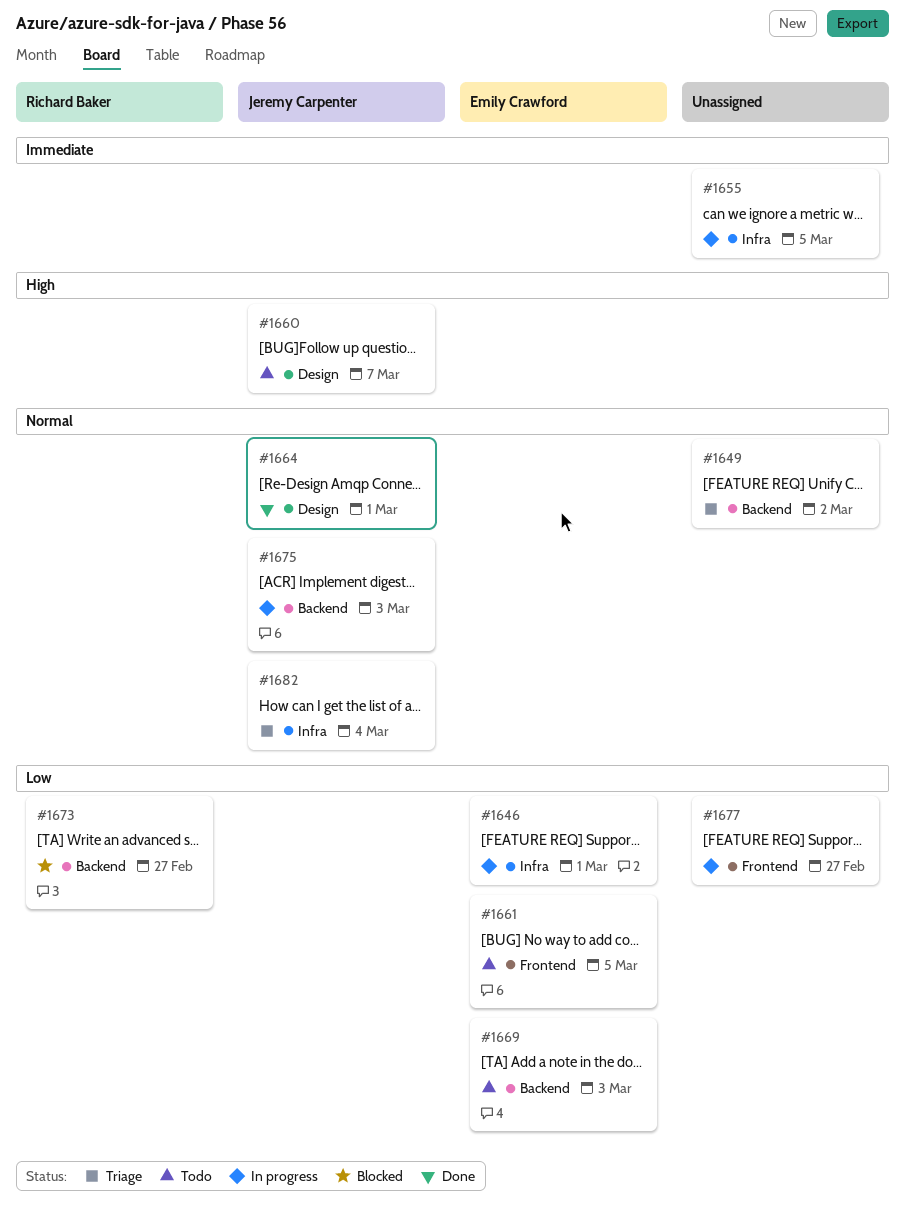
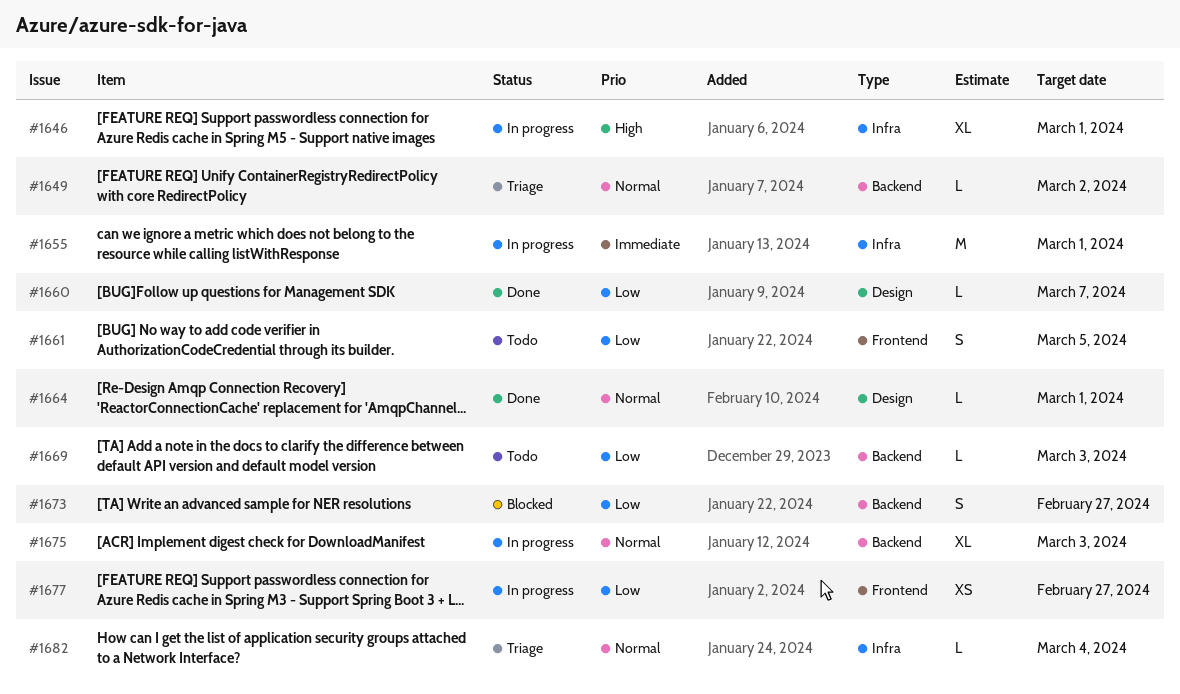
#1646, priority: Low -> High
#1655, due: Mar 5 -> Mar 1
#1660, status: Todo -> Done
#1660, priority: High -> Low

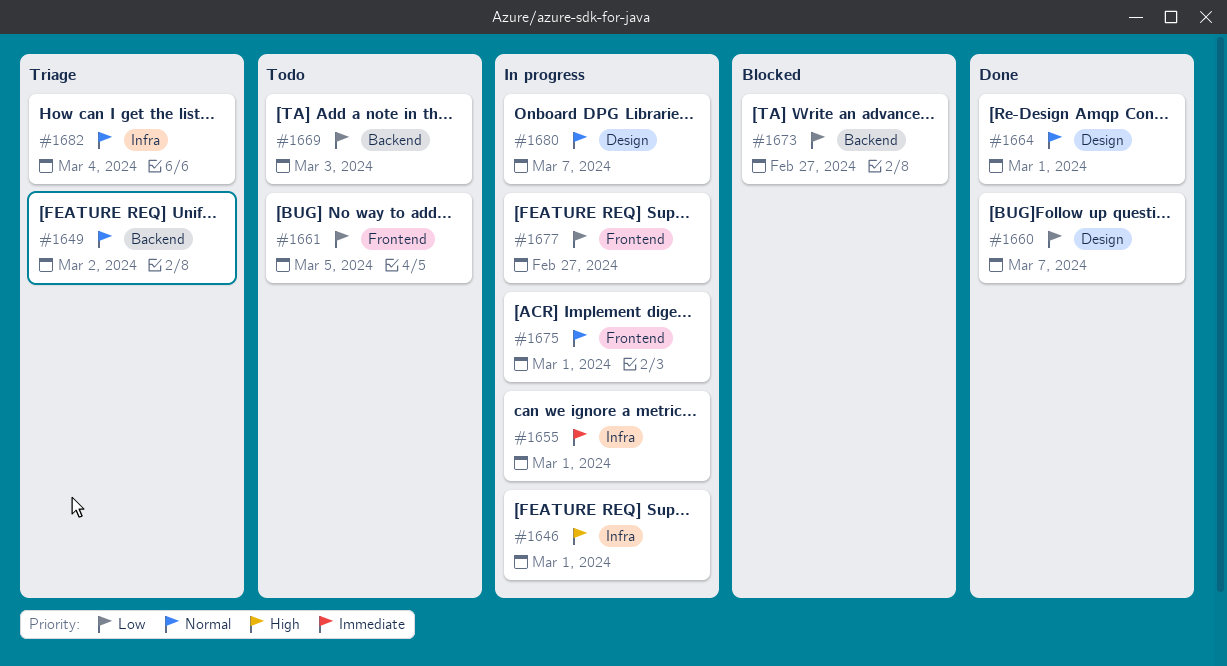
#1675, label: Backend -> Frontend
#1675, due: Mar 3 -> Mar 1
#1680: none -> present

